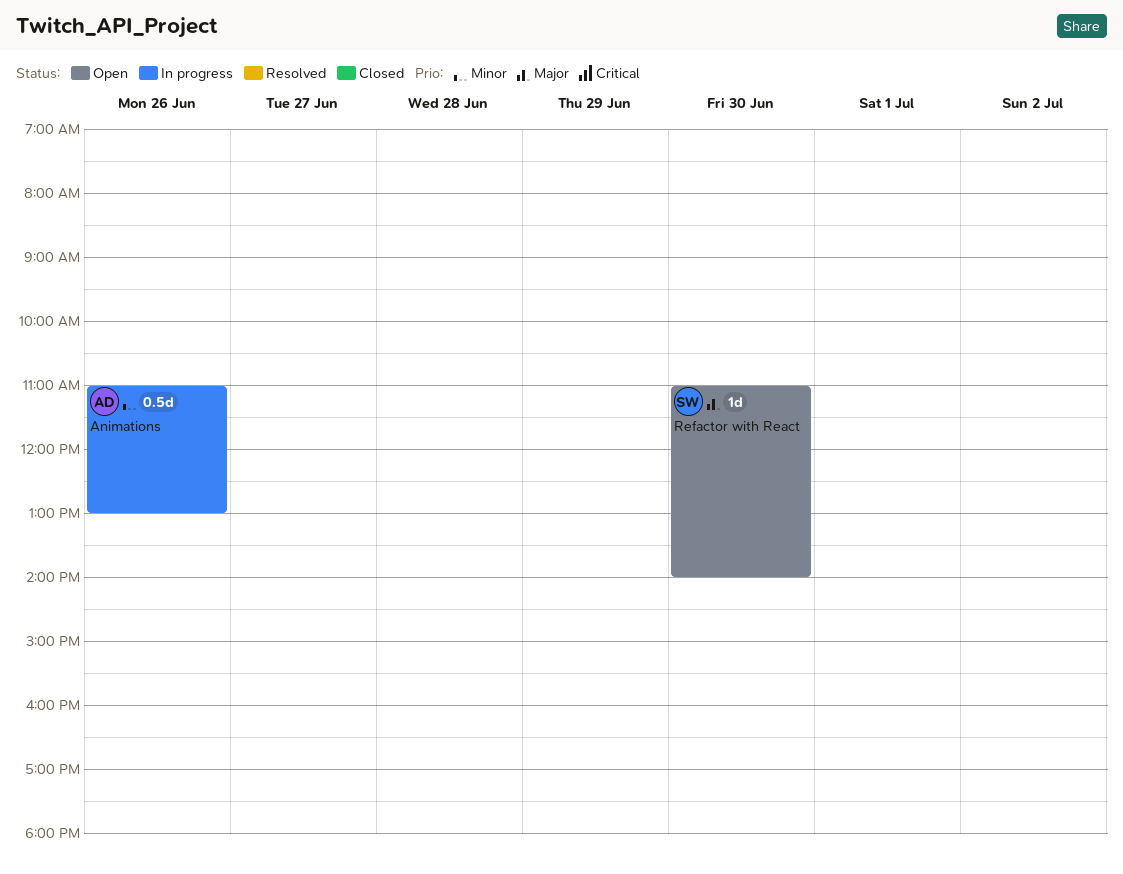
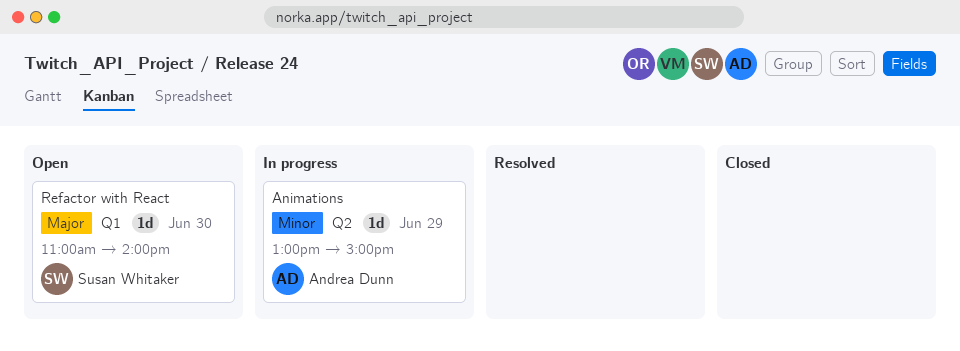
Animations, estimate: 0.5d -> 1d
Animations, day: Jun 26 -> Jun 29
Animations, begins: 11:00 -> 13:00
Animations, ends: 13:00 -> 15:00

